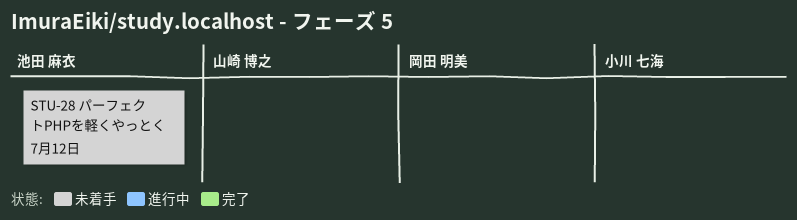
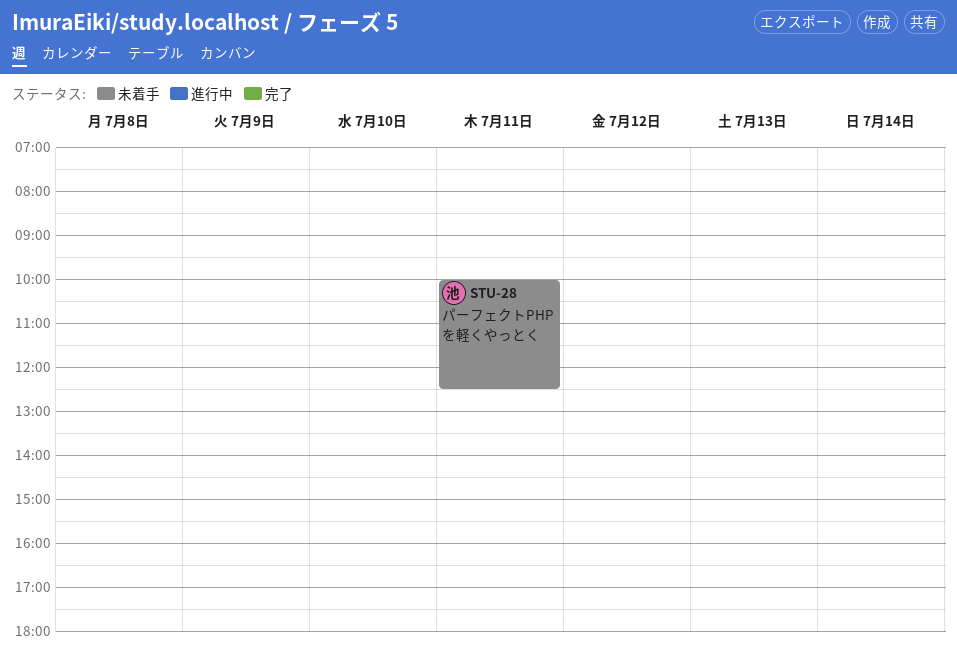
STU-28, day: Jul 12 -> Jul 11

